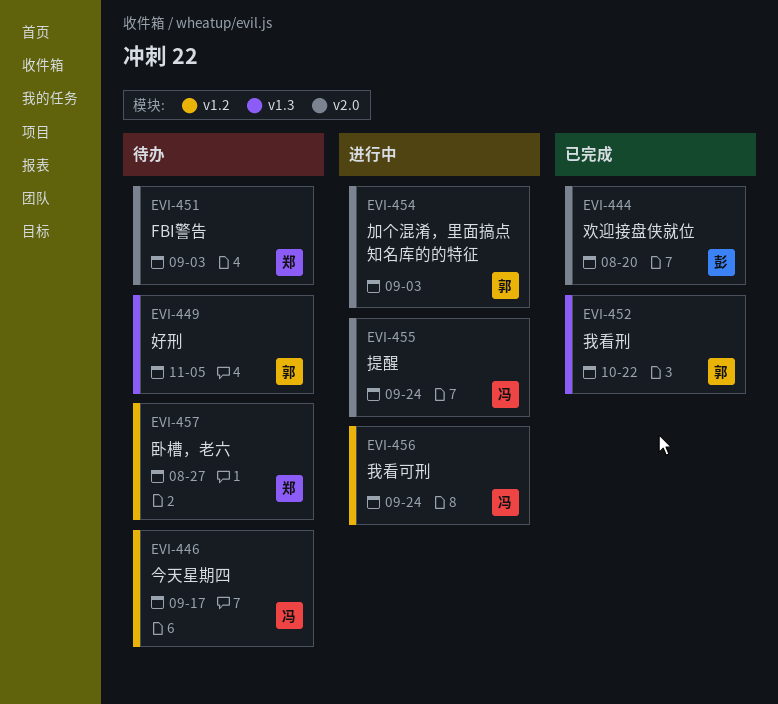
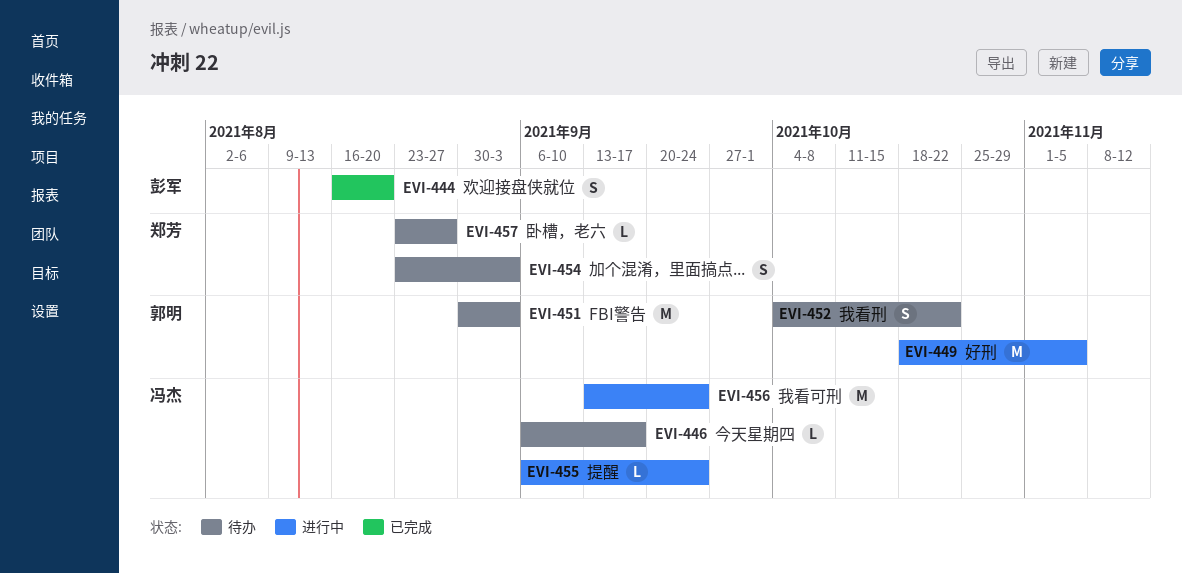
EVI-449, status: 待办 -> 进行中
EVI-451, owner: 郑芳 -> 郭明
EVI-452, status: 已完成 -> 待办
EVI-454, status: 进行中 -> 待办
EVI-454, owner: 郭明 -> 郑芳

